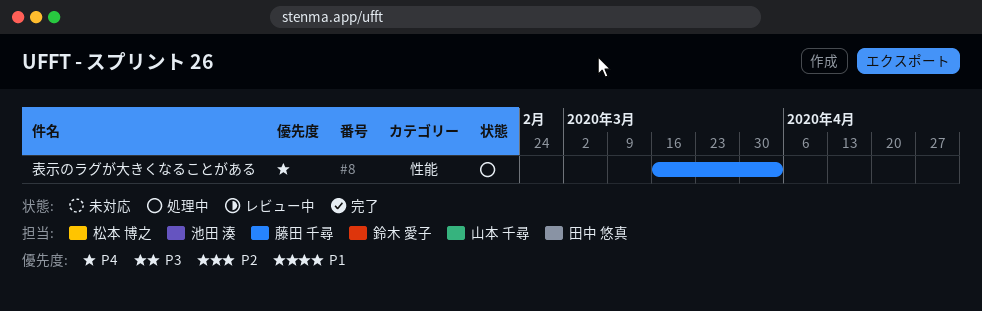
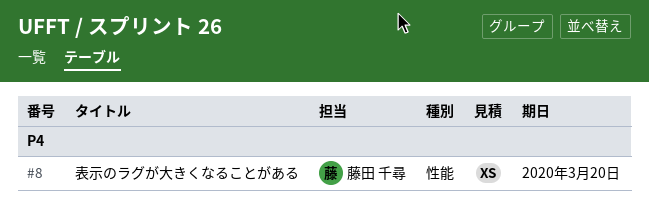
#8, due: Apr 3 -> Mar 20

